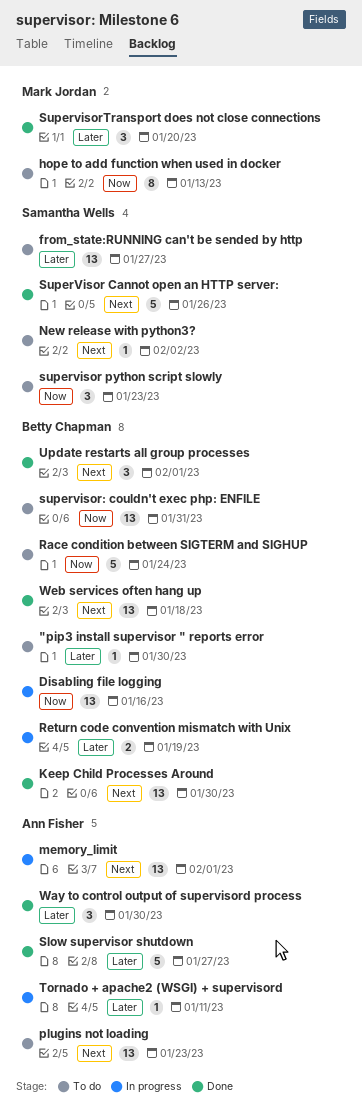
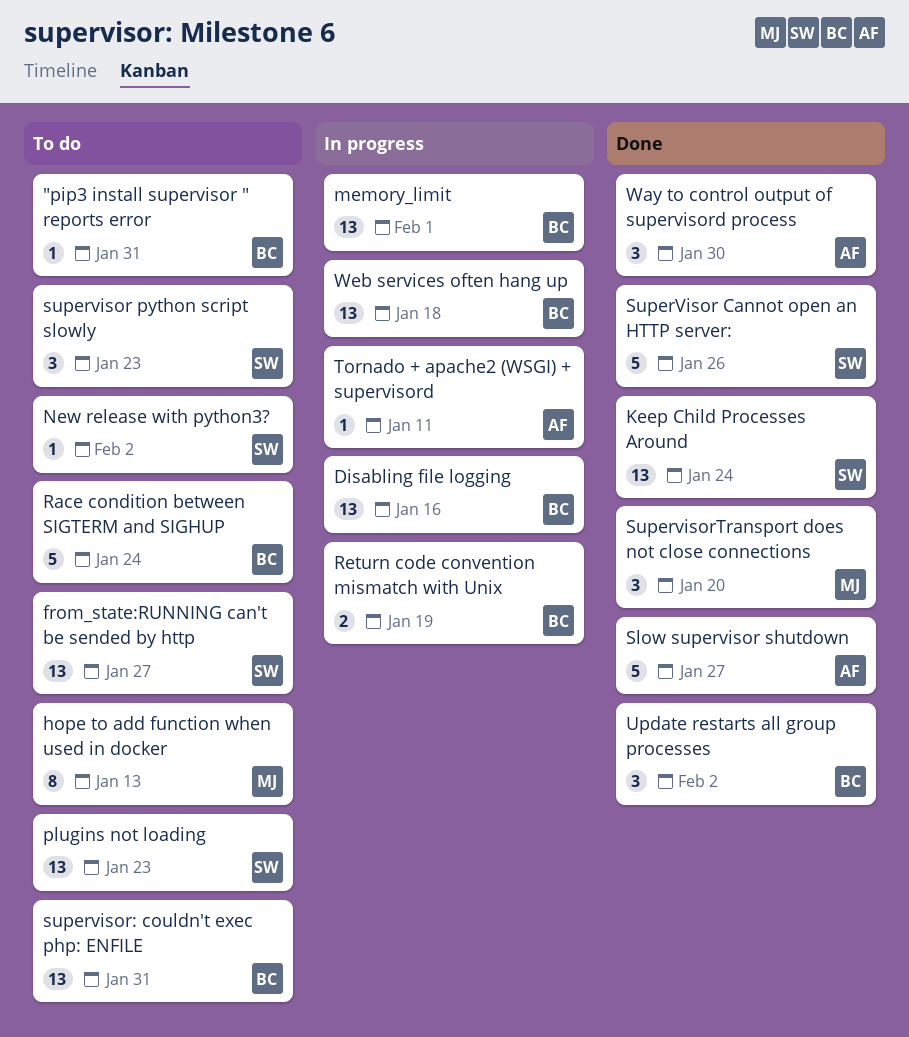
"pip3 install supervisor " reports error, due: Jan 30 -> Jan 31
Keep Child Processes Around, owner: Betty Chapman -> Samantha Wells
Keep Child Processes Around, due: Jan 30 -> Jan 24
memory_limit, owner: Ann Fisher -> Betty Chapman
plugins not loading, owner: Ann Fisher -> Samantha Wells
Update restarts all group processes, due: Feb 1 -> Feb 2
Web services often hang up, status: Done -> In progress

